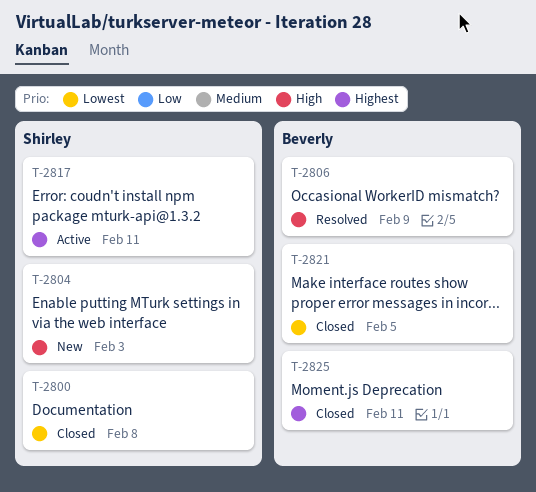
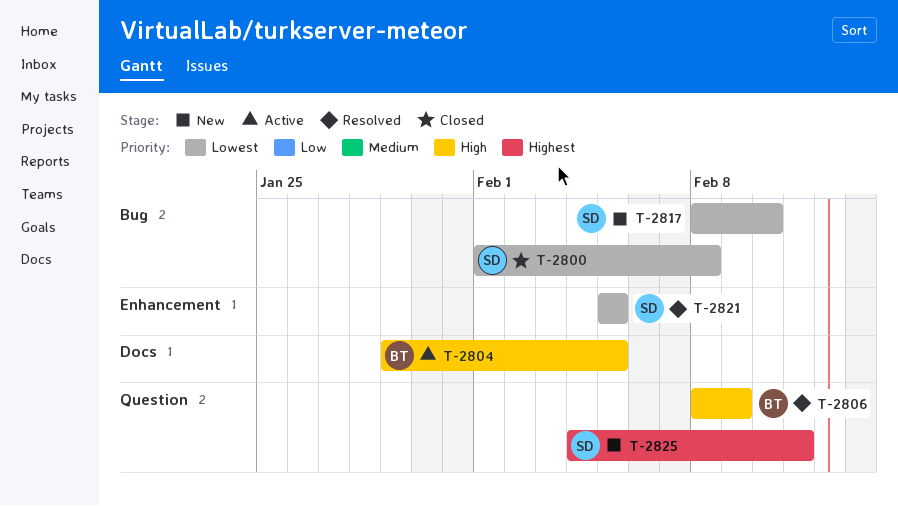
T-2804, status: New -> Active
T-2804, owner: Shirley -> Beverly
T-2804, due: Feb 3 -> Feb 5
T-2817, status: Active -> New
T-2817, priority: Highest -> Lowest
T-2817, due: Feb 11 -> Feb 10
T-2821, status: Closed -> Resolved
T-2821, owner: Beverly -> Shirley
T-2825, status: Closed -> New
T-2825, owner: Beverly -> Shirley

